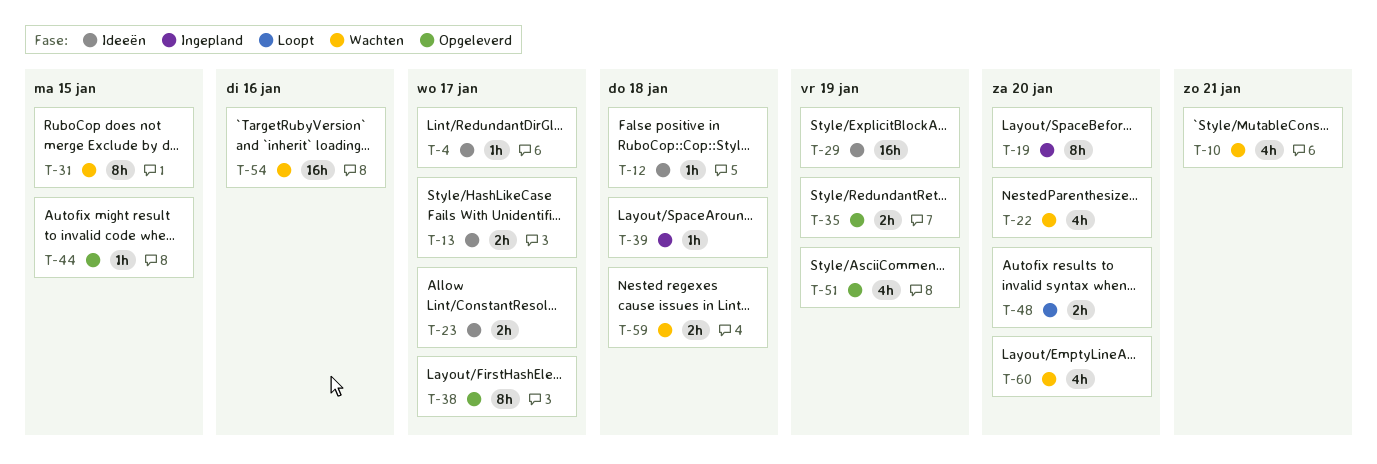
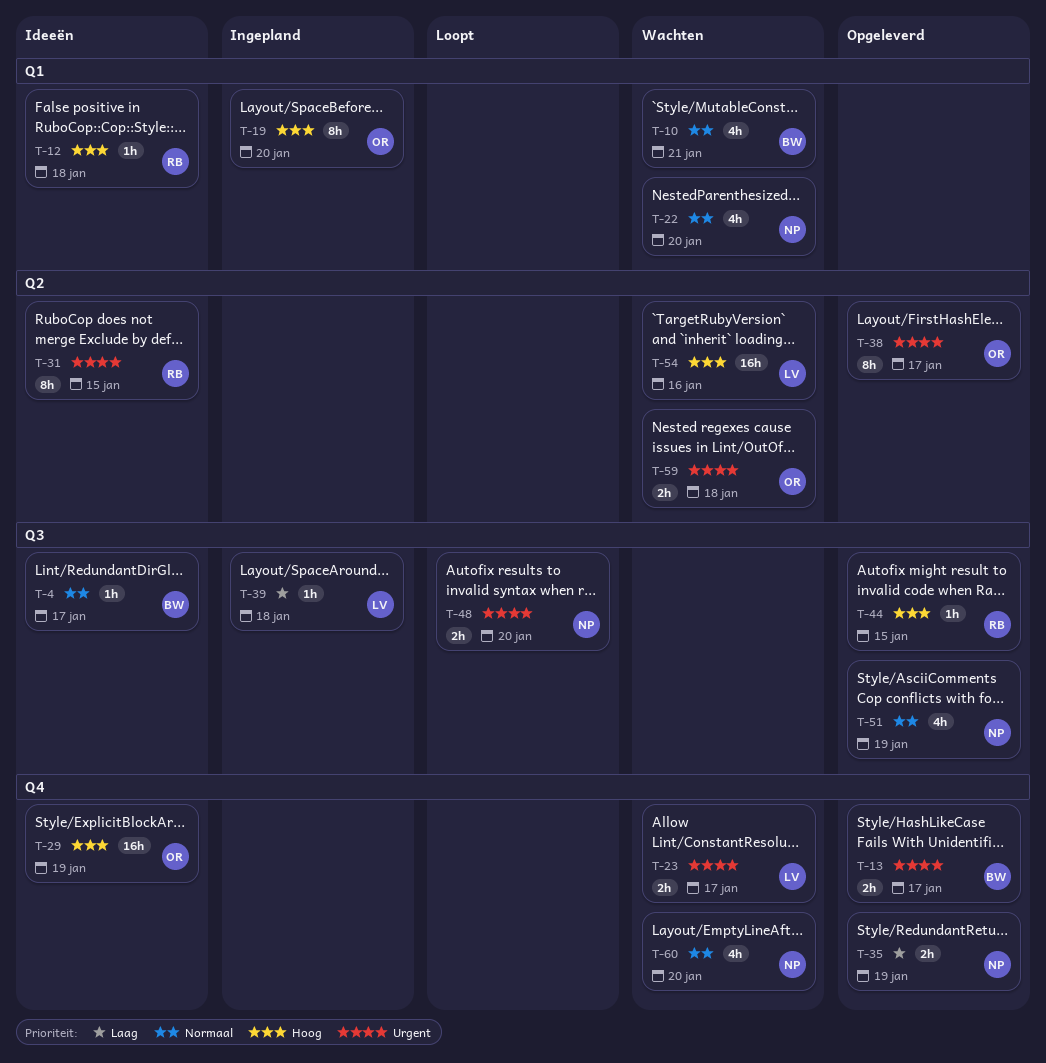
T-13, status: Ideeën -> Opgeleverd
T-23, status: Ideeën -> Wachten
T-31, status: Wachten -> Ideeën

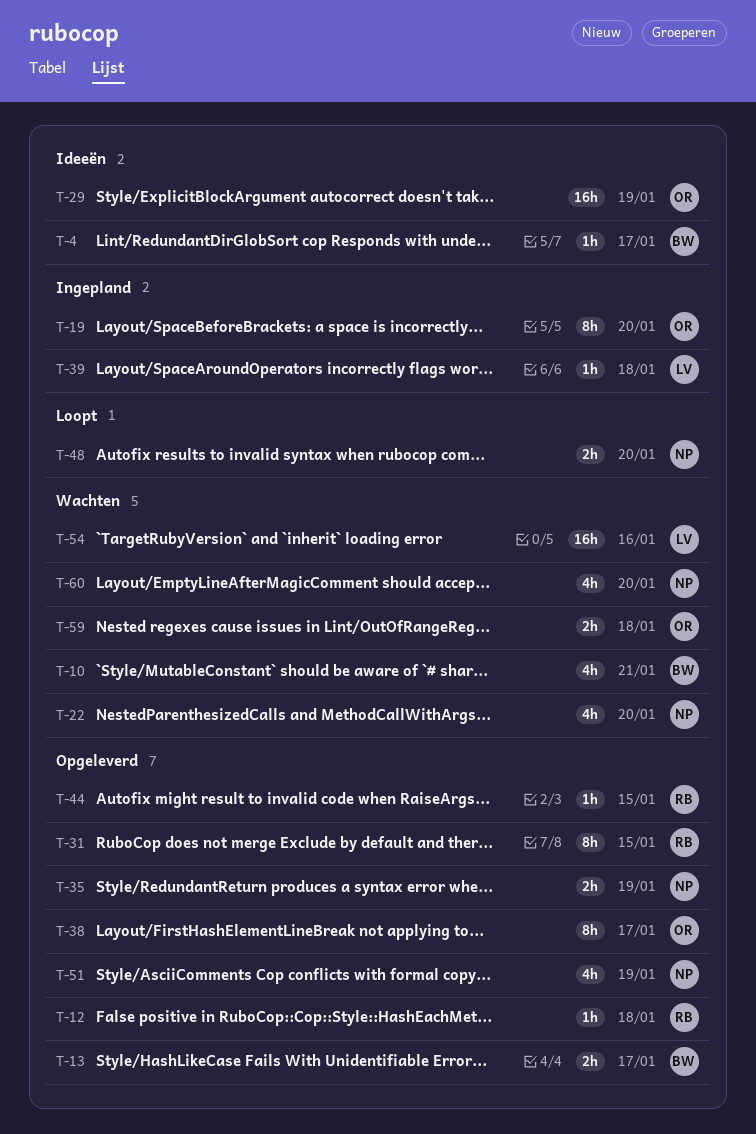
T-12, status: Ideeën -> Opgeleverd
T-23: present -> none
T-31, status: Ideeën -> Opgeleverd

